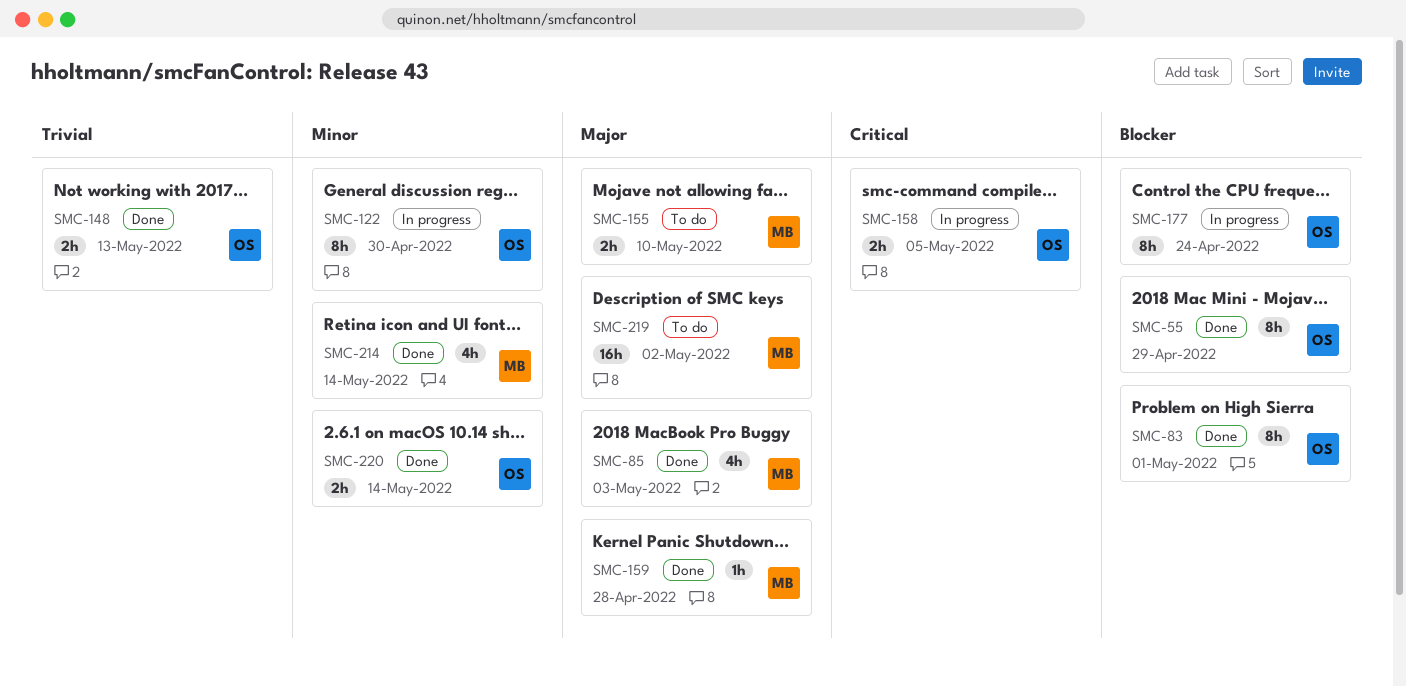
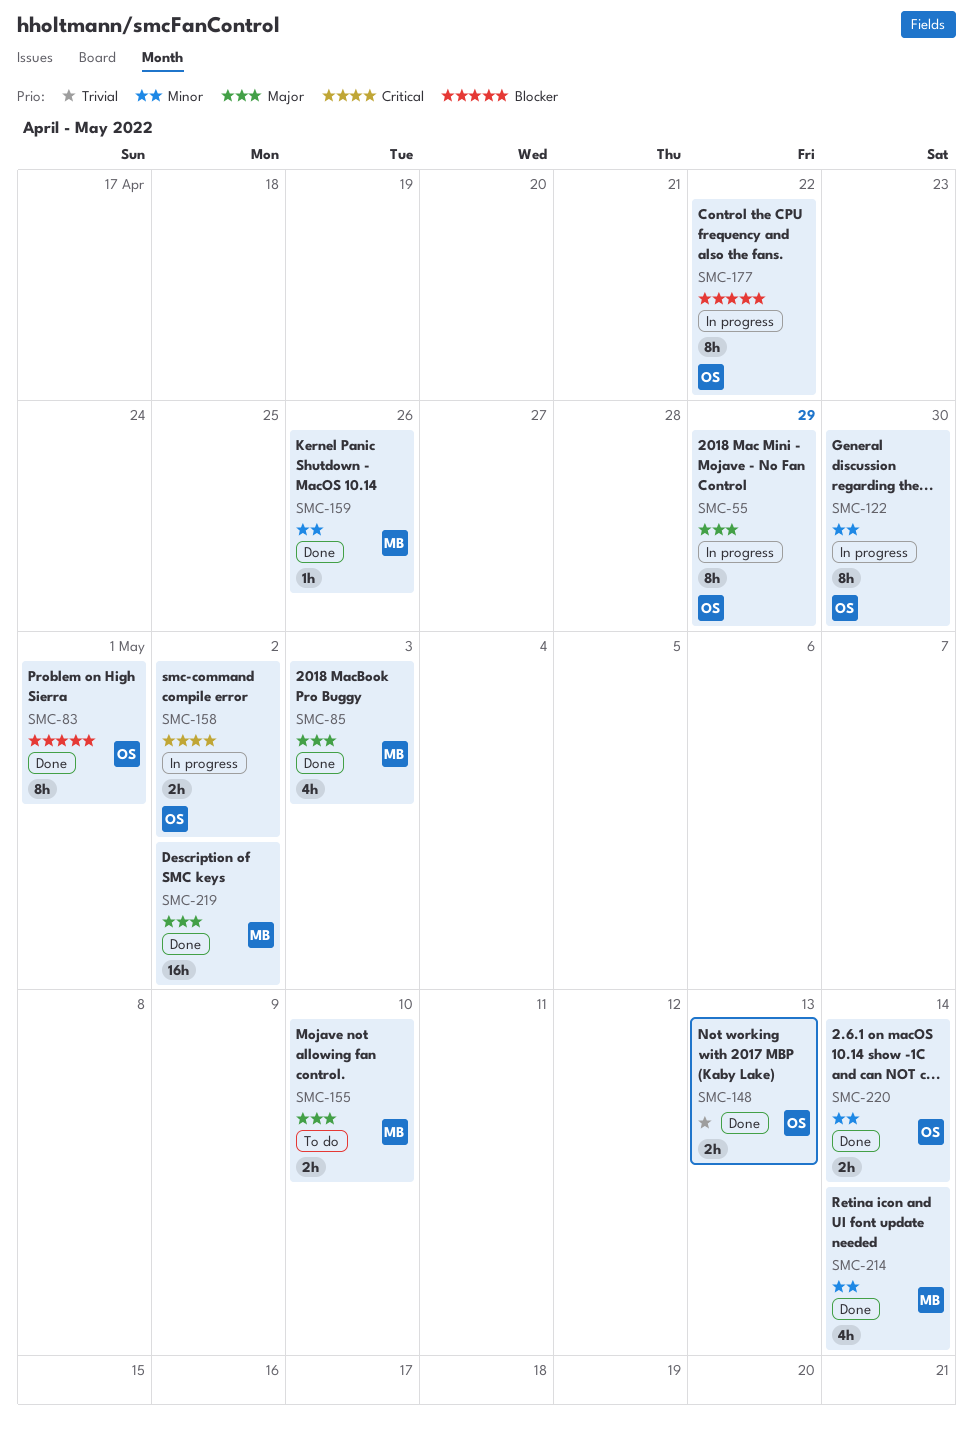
SMC-55, status: Done -> In progress
SMC-55, priority: Blocker -> Major
SMC-158, due: May 5 -> May 2
SMC-159, priority: Major -> Minor
SMC-159, due: Apr 28 -> Apr 26
SMC-177, due: Apr 24 -> Apr 22
SMC-219, status: To do -> Done

